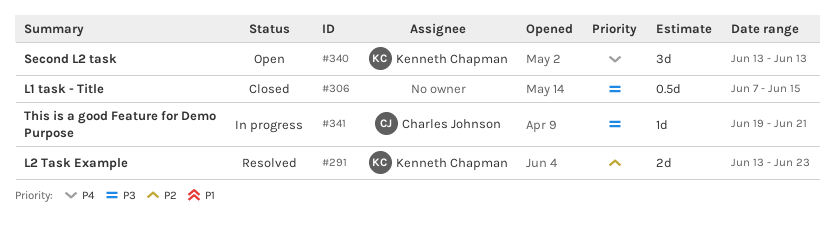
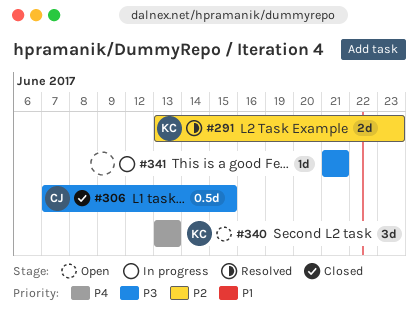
#306, owner: none -> Charles Johnson
#341, owner: Charles Johnson -> none
#341, start: Jun 19 -> Jun 21

